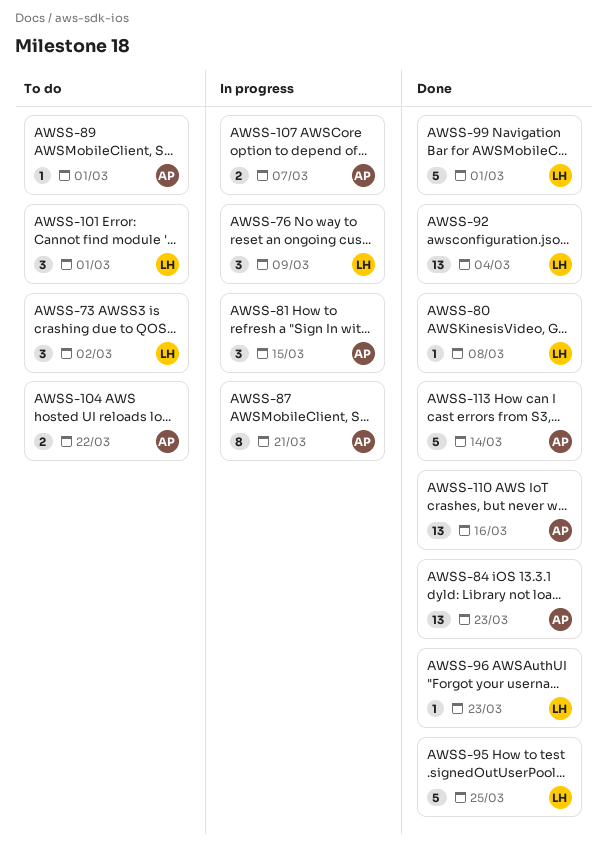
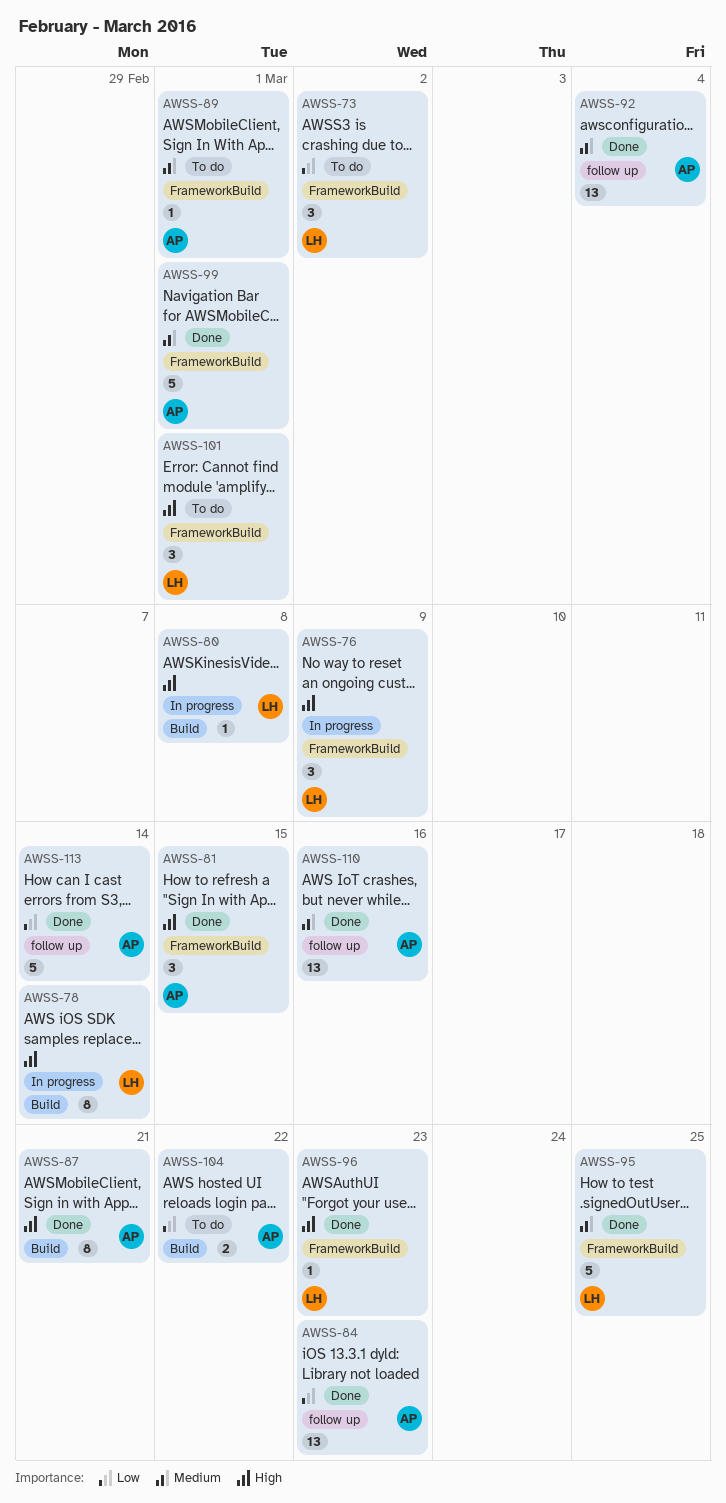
AWSS-78: none -> present
AWSS-80, status: Done -> In progress
AWSS-81, status: In progress -> Done
AWSS-87, status: In progress -> Done
AWSS-92, owner: LH -> AP
AWSS-99, owner: LH -> AP
AWSS-107: present -> none

